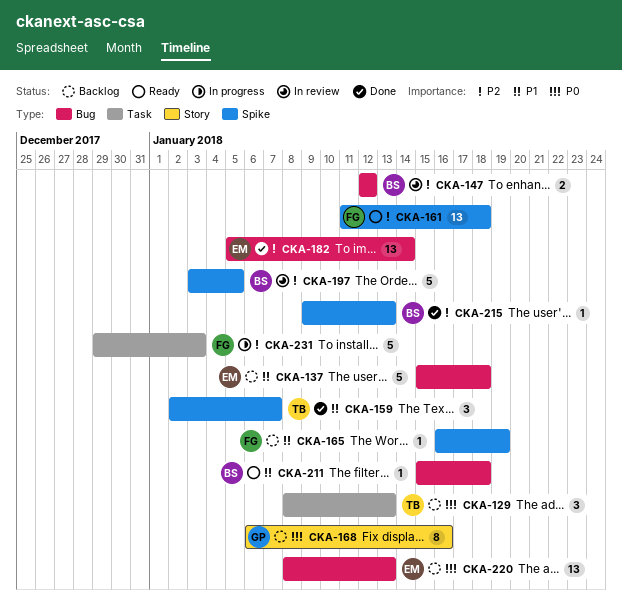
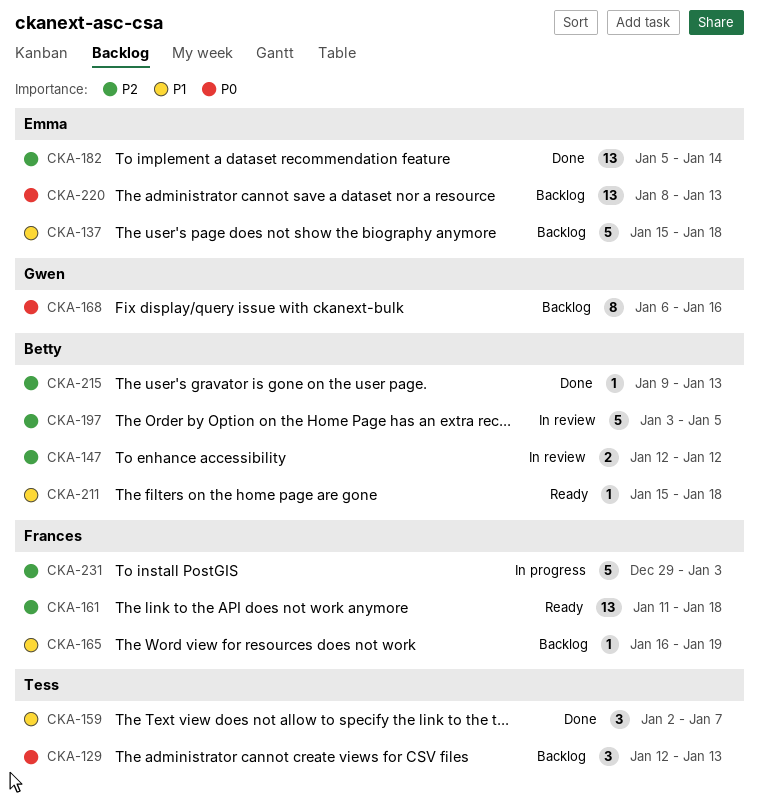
CKA-129, start: Jan 8 -> Jan 12

